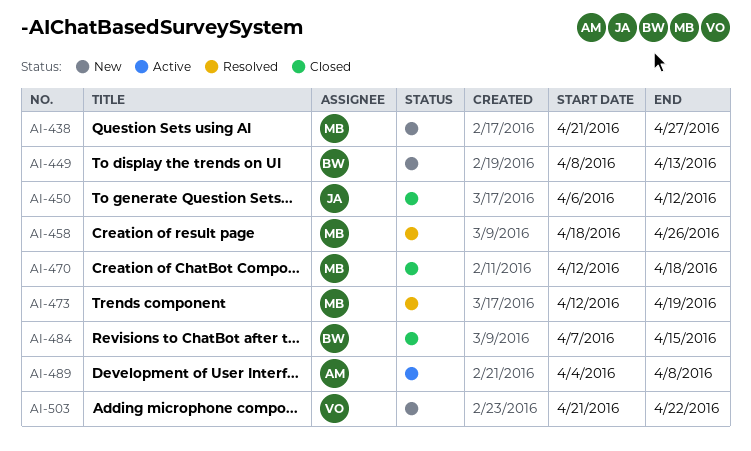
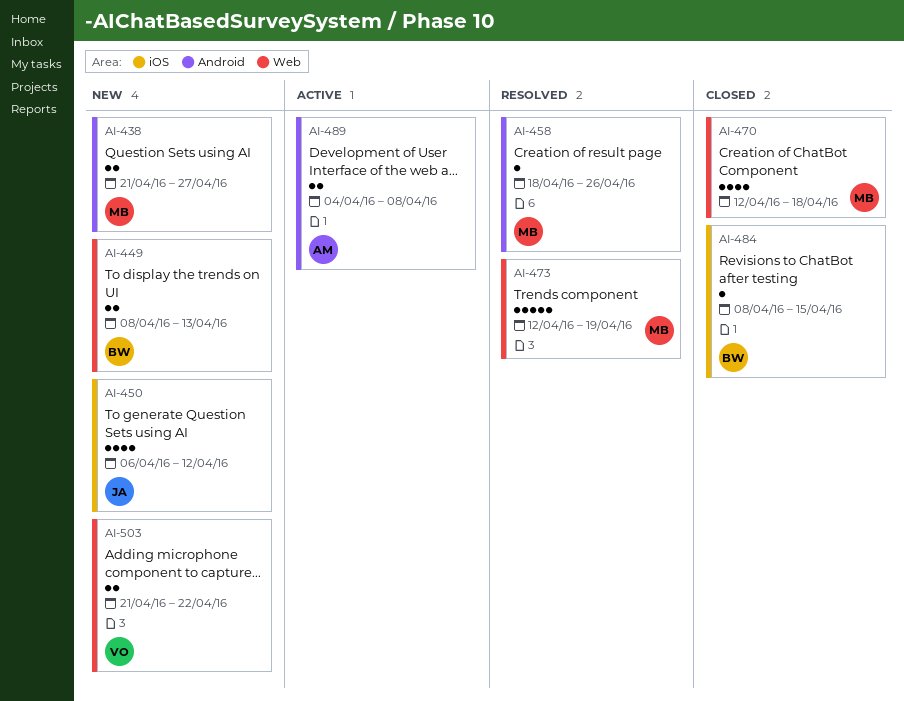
AI-450, status: Closed -> New
AI-484, start: Apr 7 -> Apr 8

